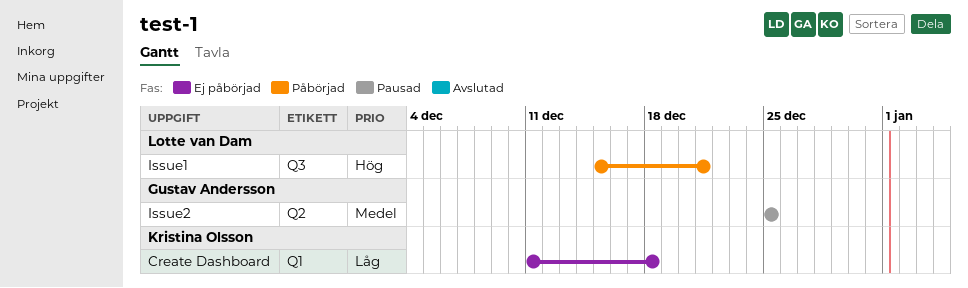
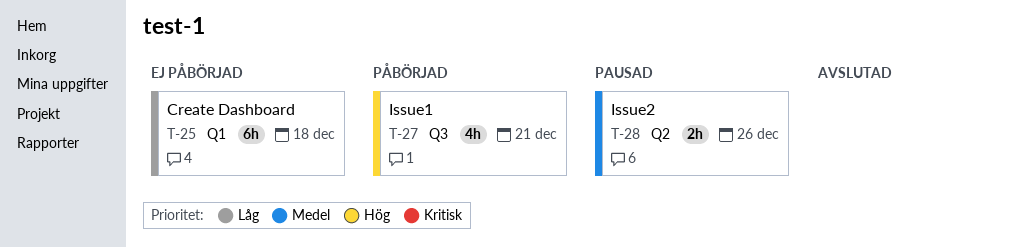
Issue2, due: Dec 25 -> Dec 26

